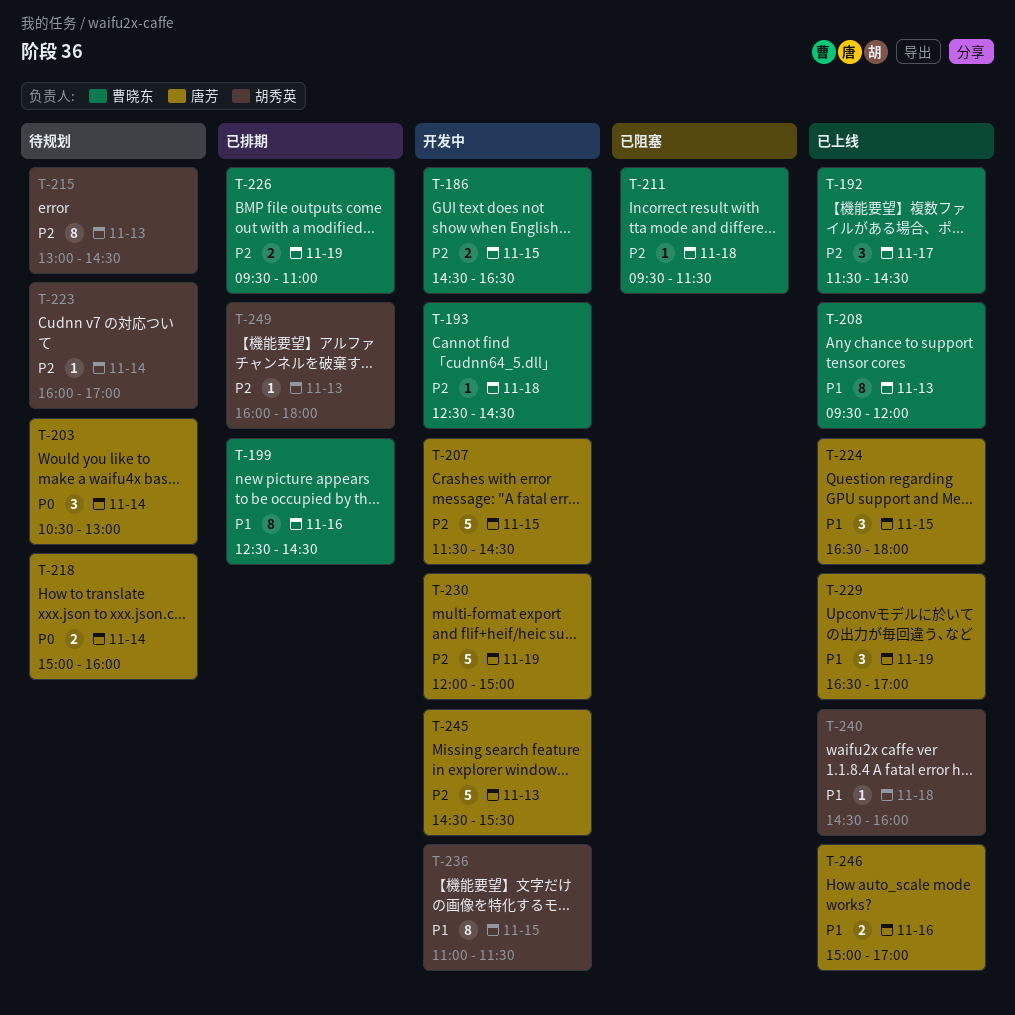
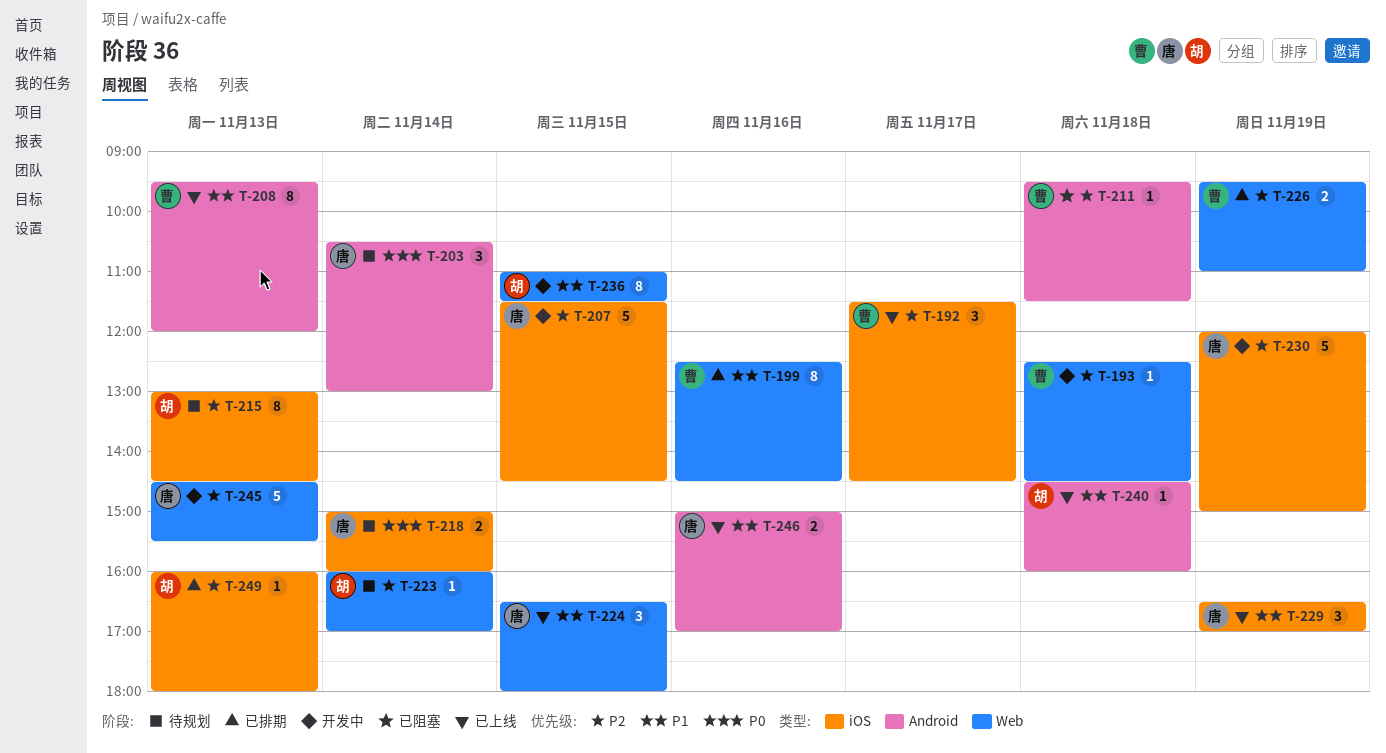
T-186: present -> none

